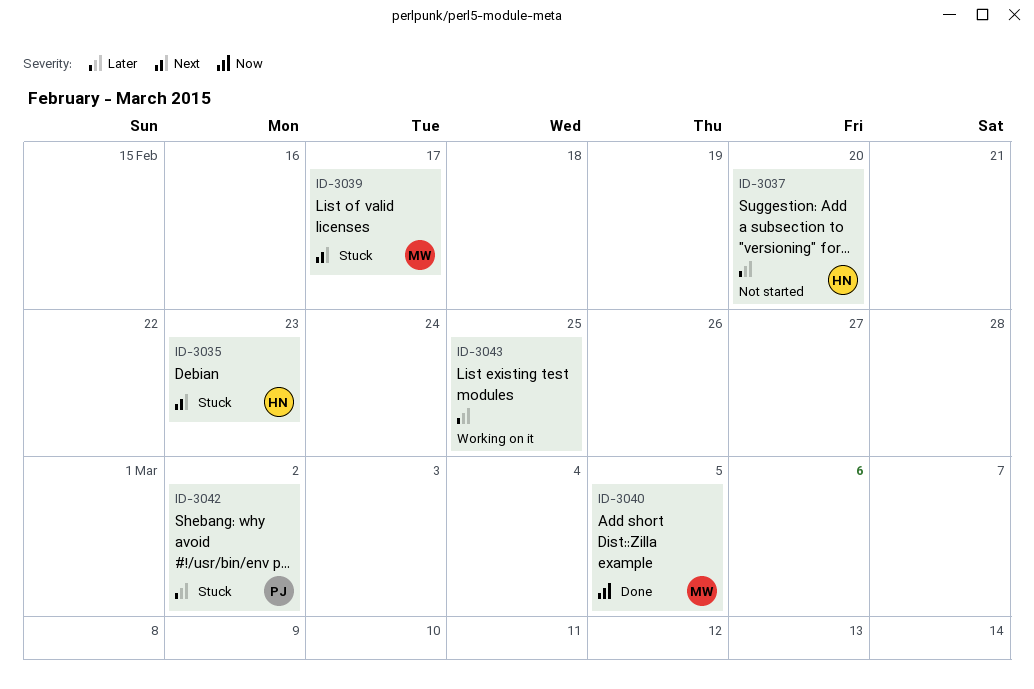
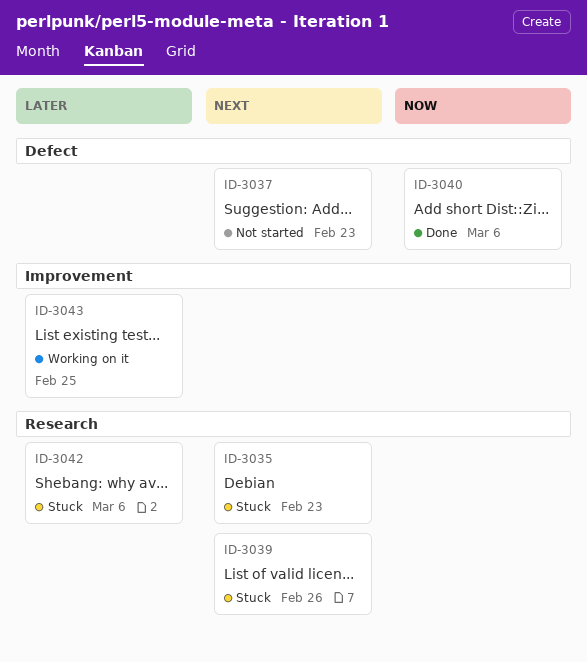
ID-3037, priority: Later -> Next
ID-3037, due: Feb 20 -> Feb 23
ID-3039, due: Feb 17 -> Feb 26
ID-3040, due: Mar 5 -> Mar 6
ID-3042, due: Mar 2 -> Mar 6

